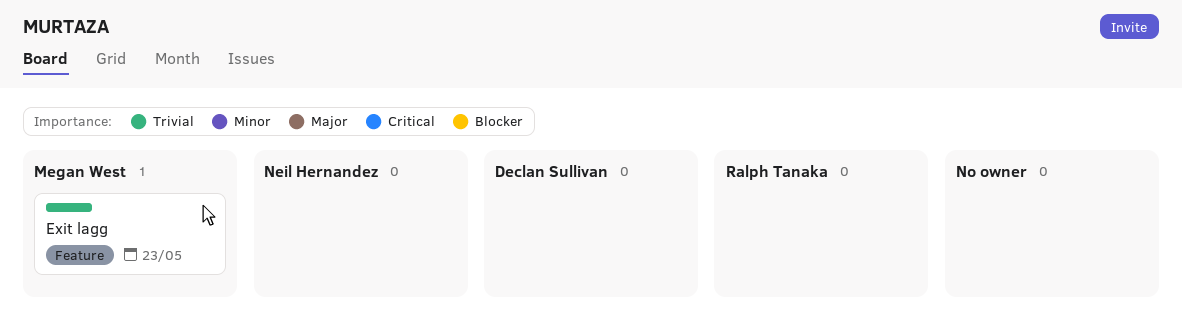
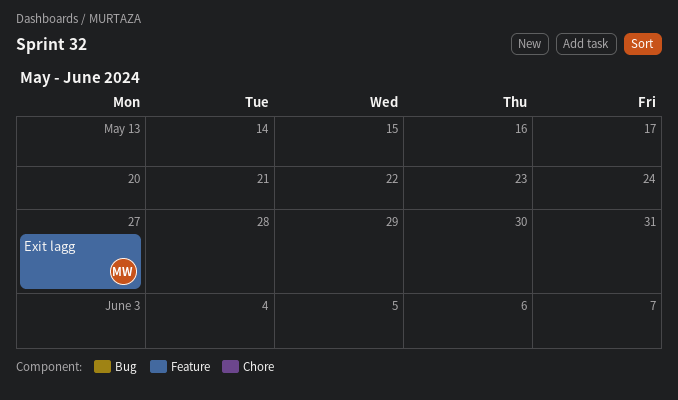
Exit lagg, due: May 23 -> May 27

